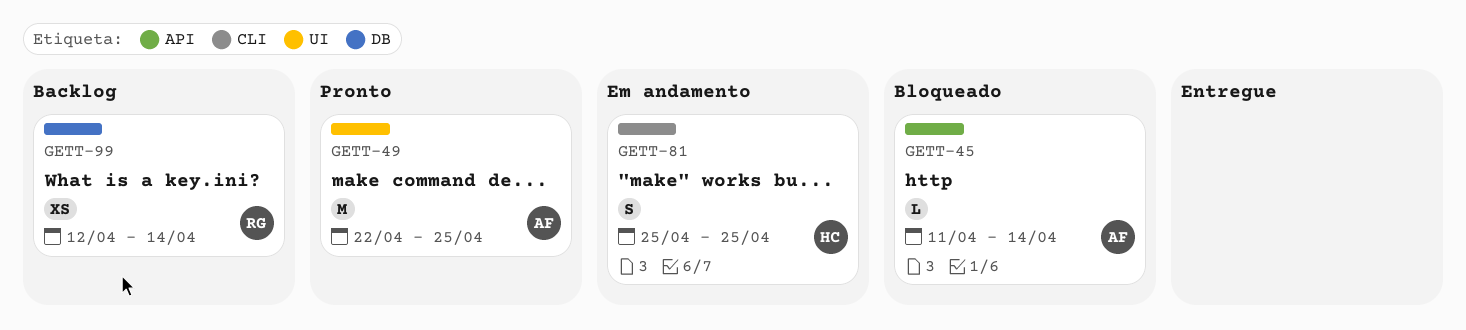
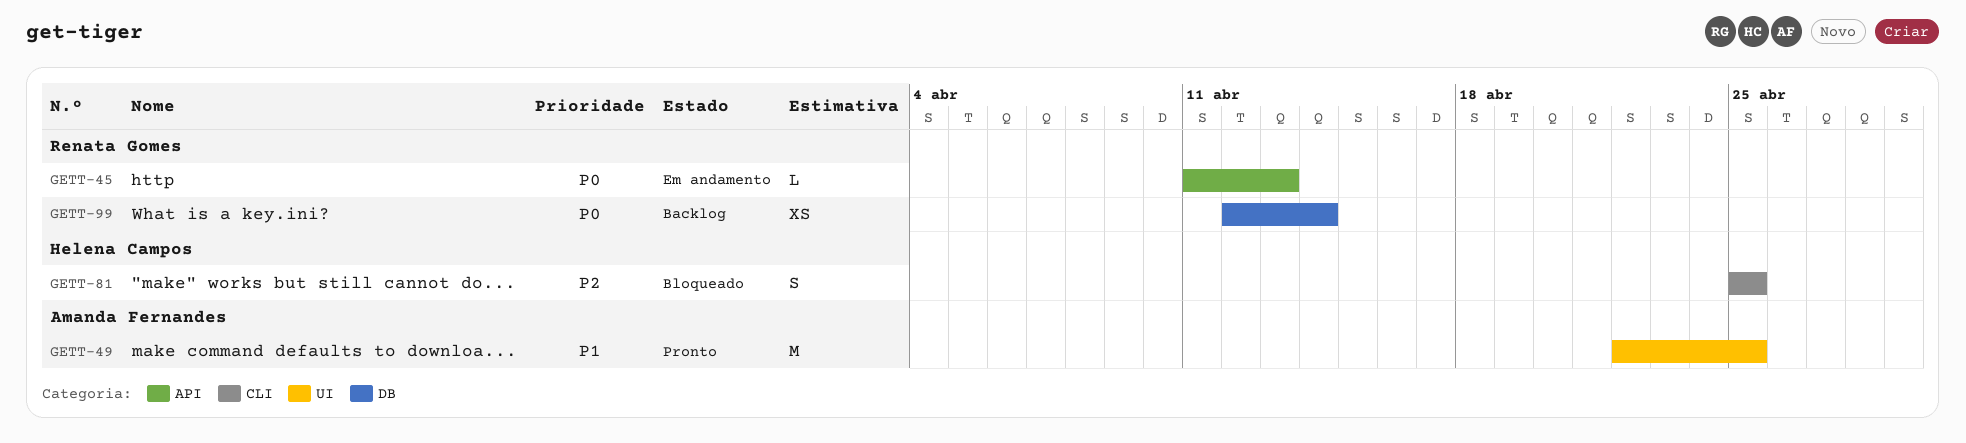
GETT-45, status: Bloqueado -> Em andamento
GETT-45, owner: Amanda Fernandes -> Renata Gomes
GETT-45, due: Apr 14 -> Apr 13
GETT-81, status: Em andamento -> Bloqueado

